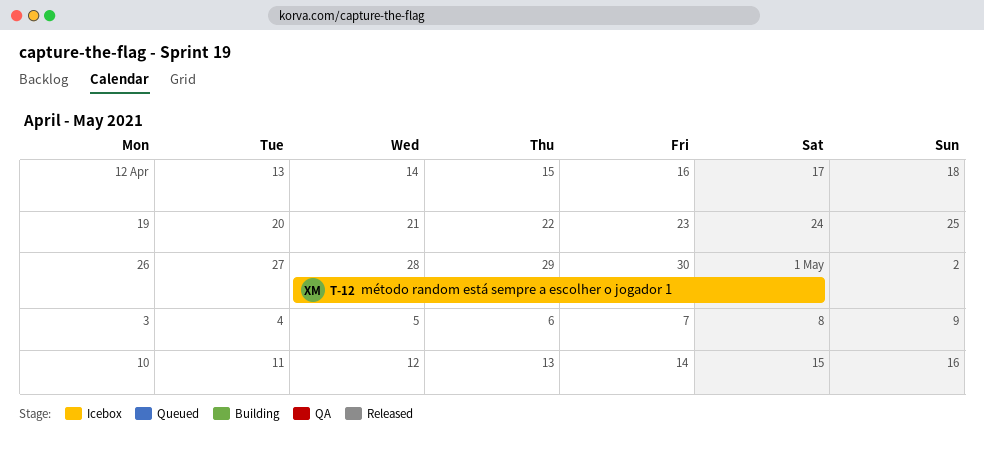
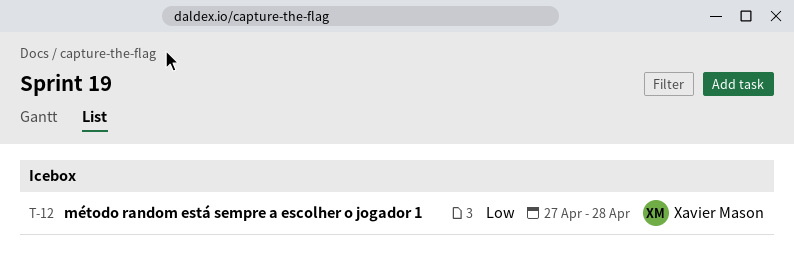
T-12, start: Apr 28 -> Apr 27
T-12, due: May 1 -> Apr 28

